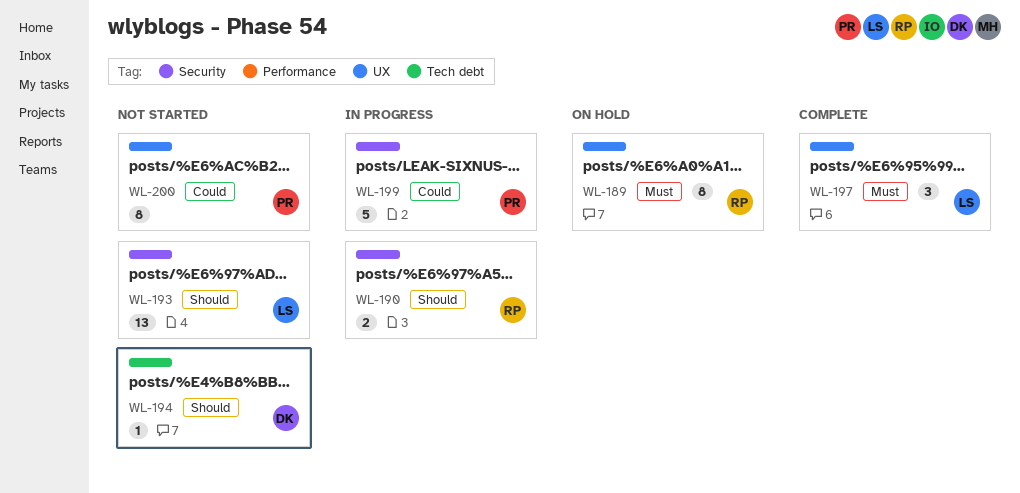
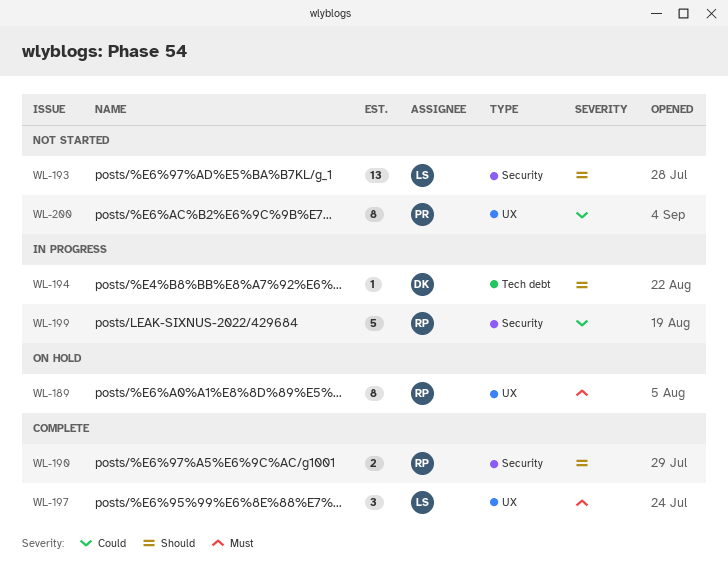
WL-190, status: In progress -> Complete
WL-194, status: Not started -> In progress
WL-199, owner: PR -> RP

